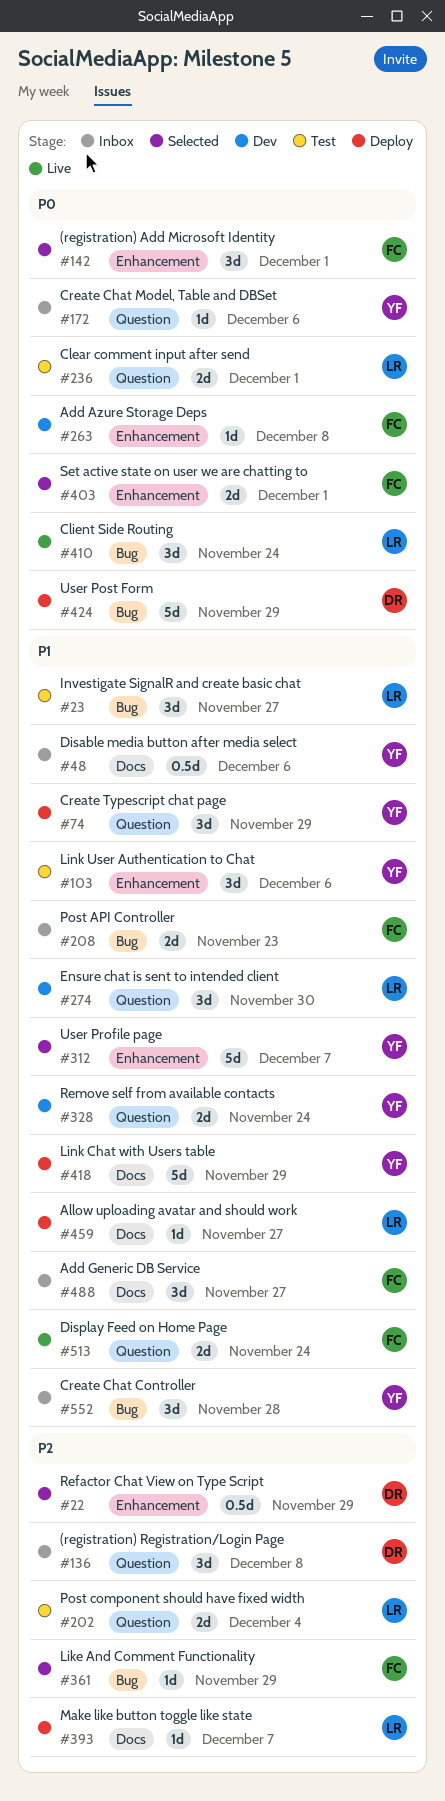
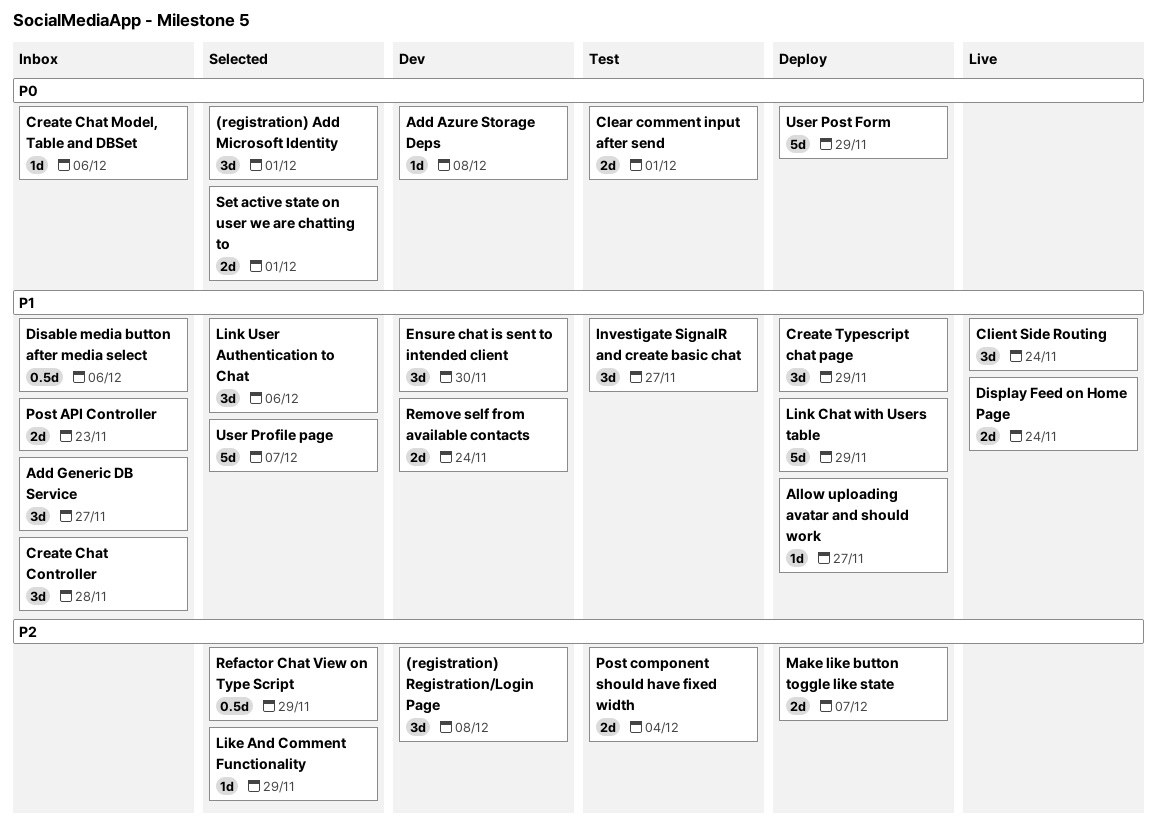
(registration) Registration/Login Page, status: Inbox -> Dev
Client Side Routing, priority: P0 -> P1
Link User Authentication to Chat, status: Test -> Selected
Make like button toggle like state, estimate: 1d -> 2d

